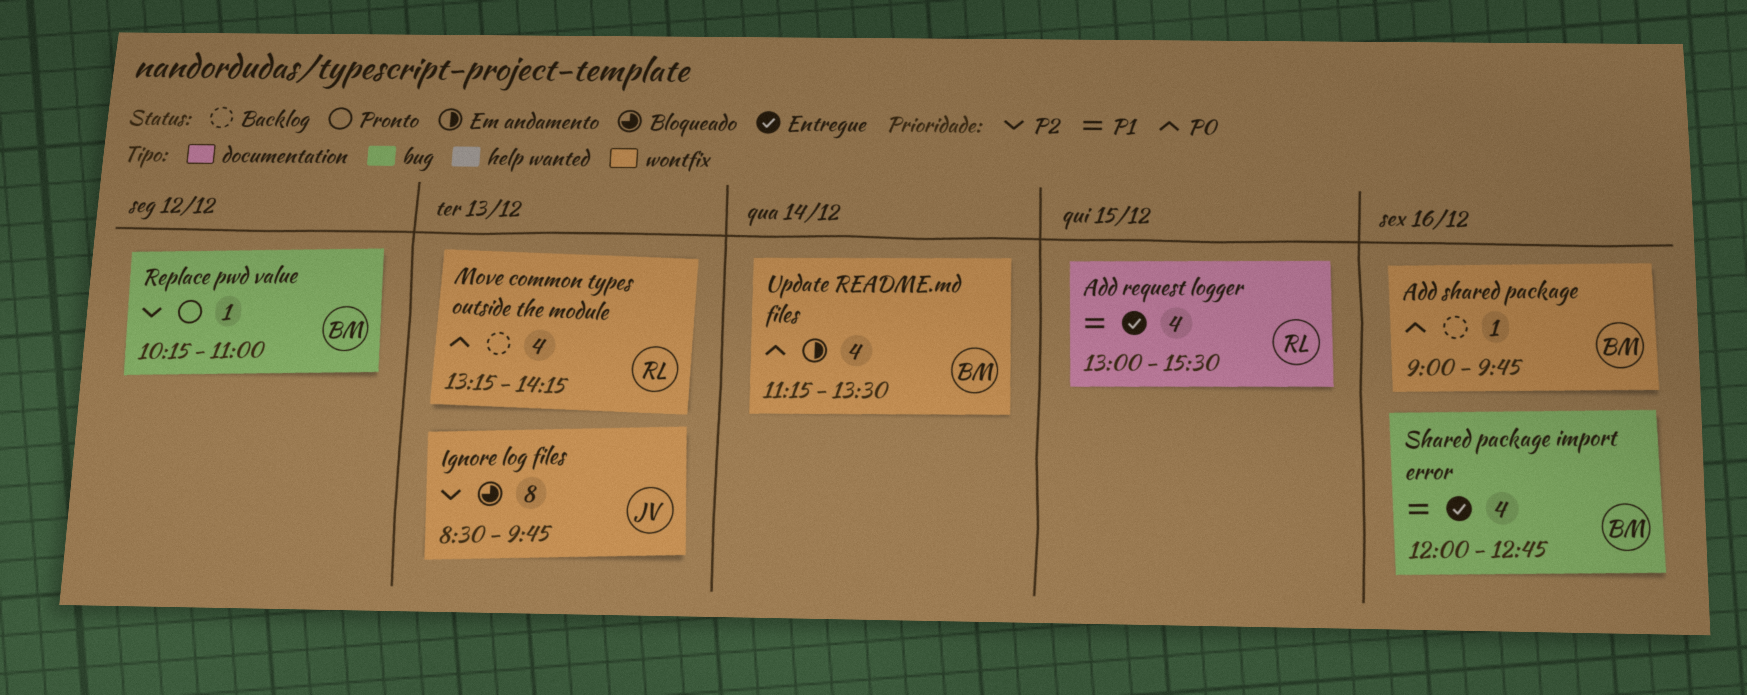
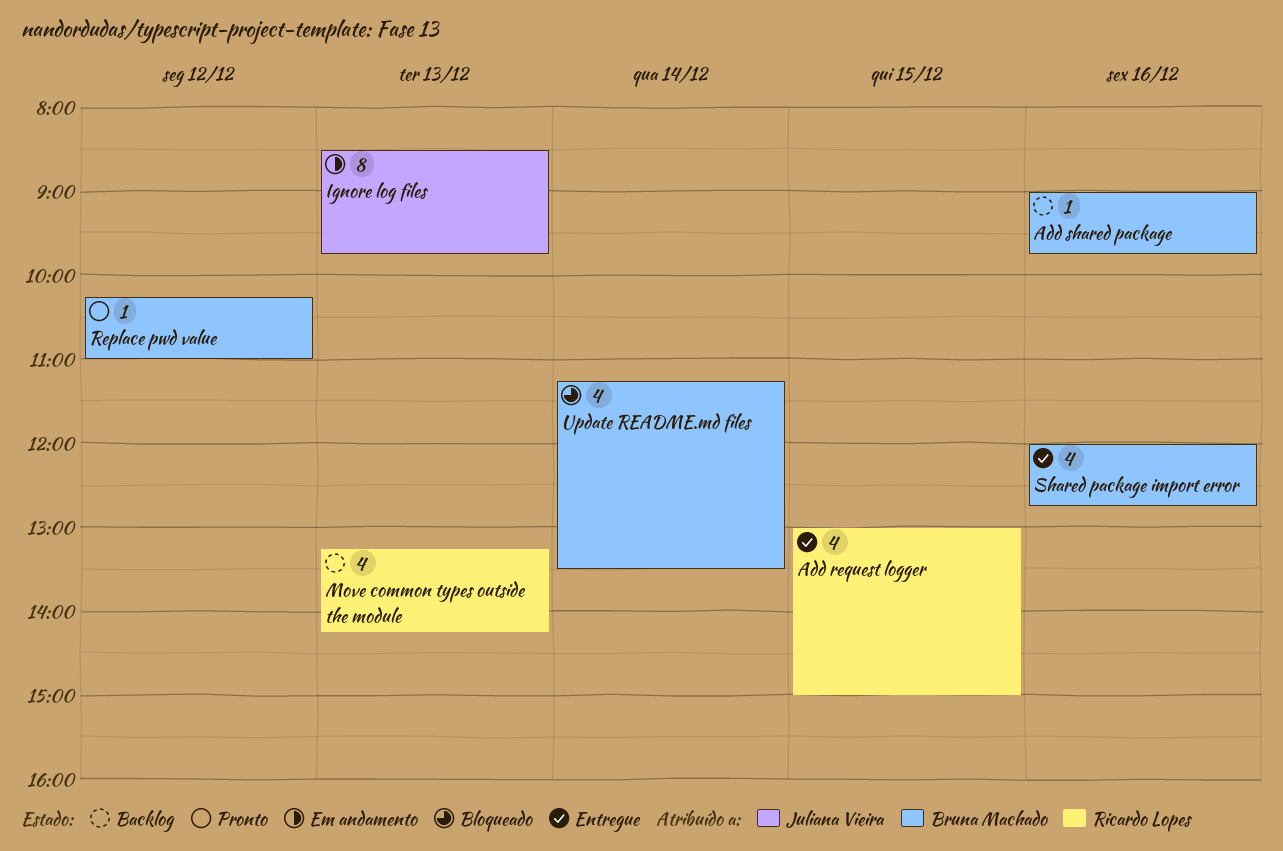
Add request logger, ends: 15:30 -> 15:00
Ignore log files, status: Bloqueado -> Em andamento
Update README.md files, status: Em andamento -> Bloqueado

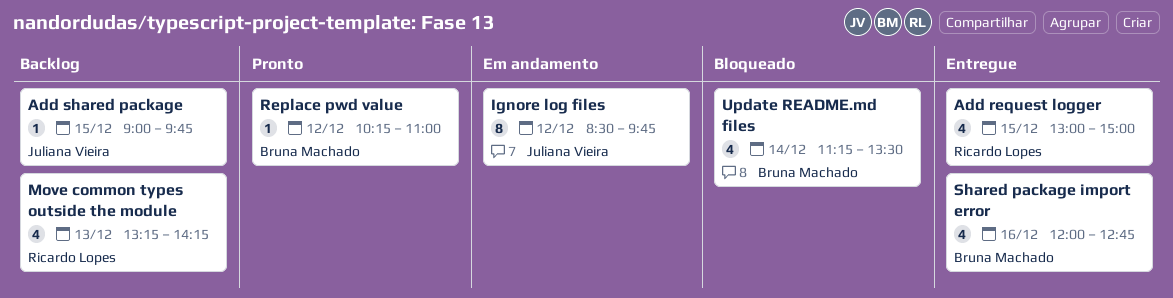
Add shared package, owner: Bruna Machado -> Juliana Vieira
Add shared package, day: Dec 16 -> Dec 15
Ignore log files, day: Dec 13 -> Dec 12

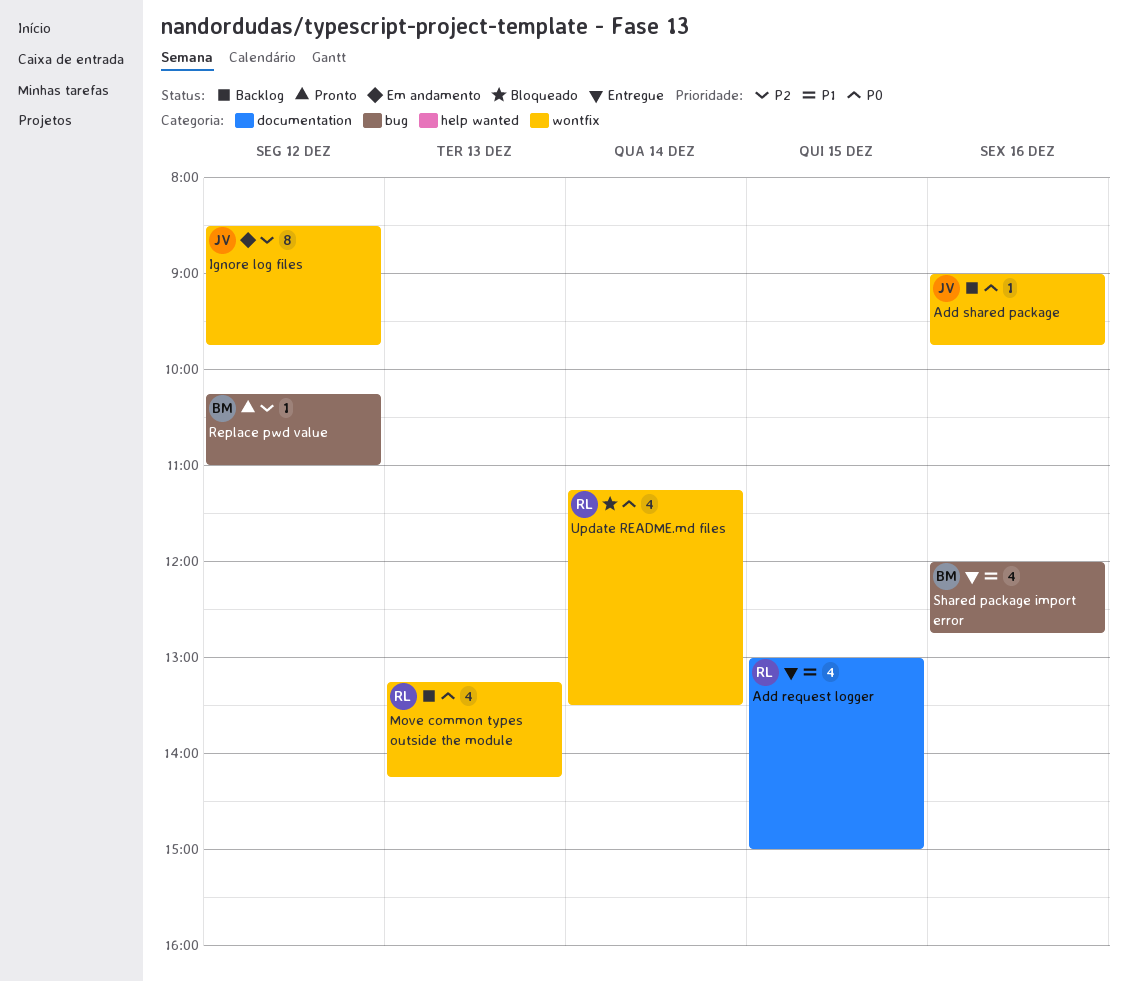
Add shared package, day: Dec 15 -> Dec 16
Update README.md files, owner: Bruna Machado -> Ricardo Lopes

